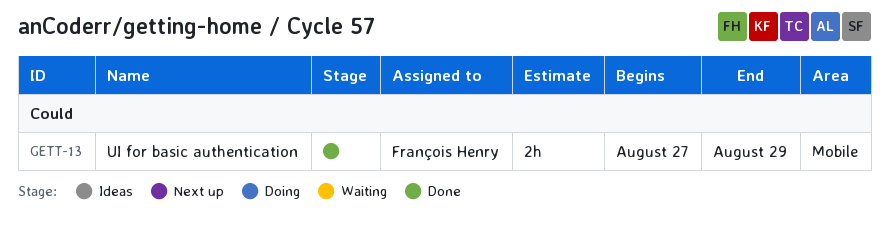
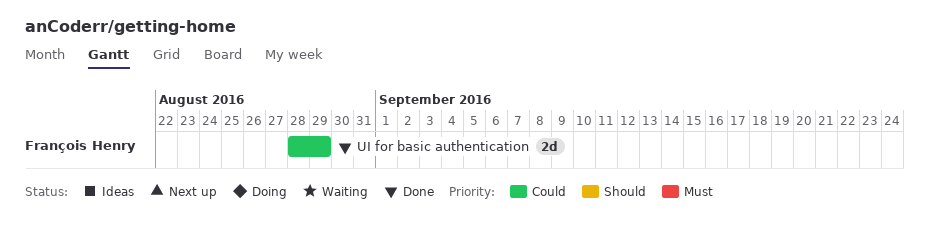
UI for basic authentication, estimate: 2h -> 2d
UI for basic authentication, start: Aug 27 -> Aug 28

